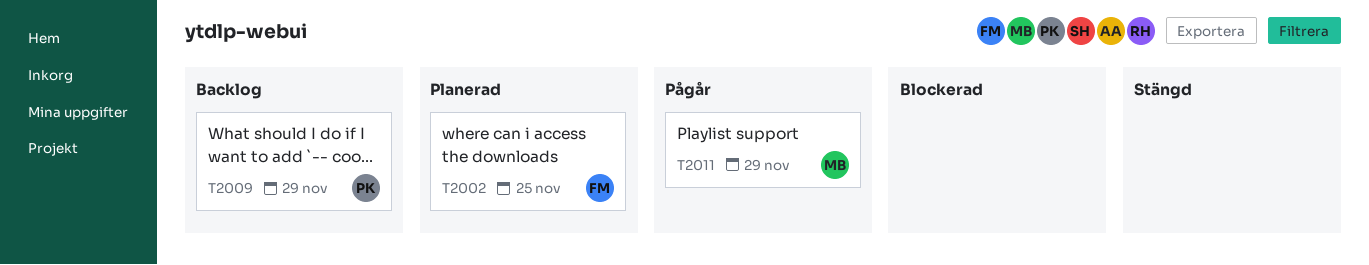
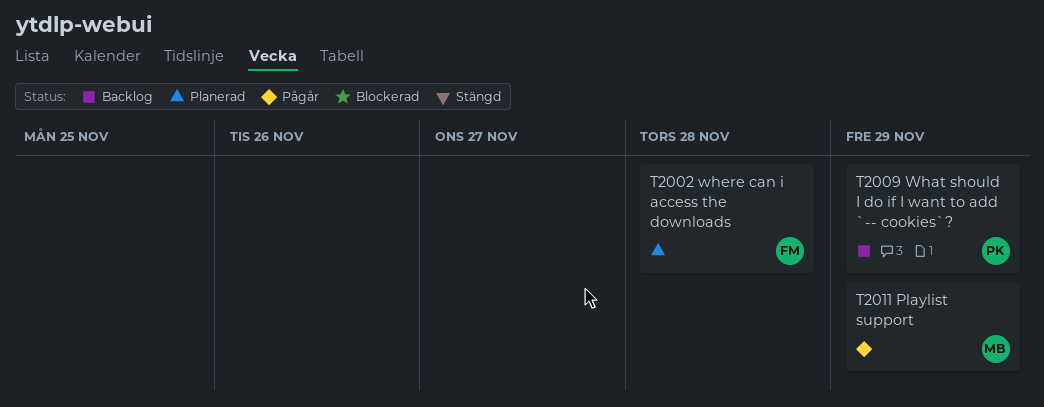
T2002, due: Nov 25 -> Nov 28

